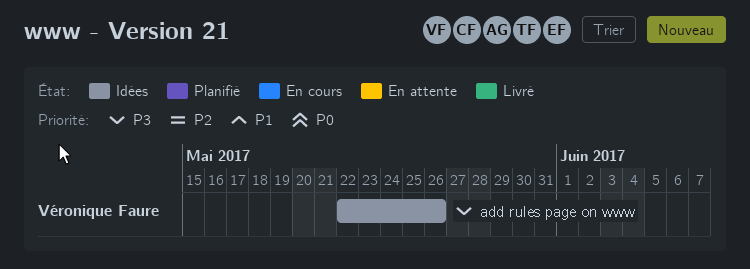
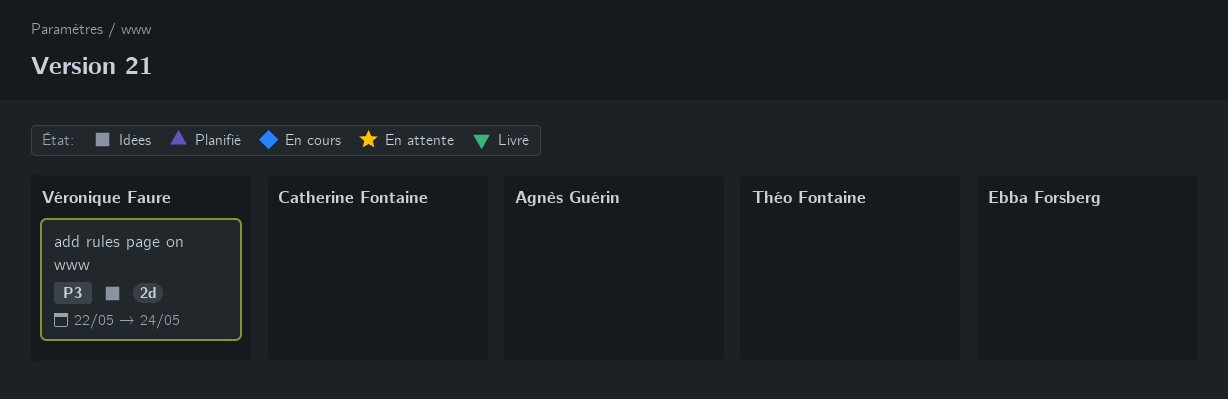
add rules page on www, due: May 26 -> May 24

